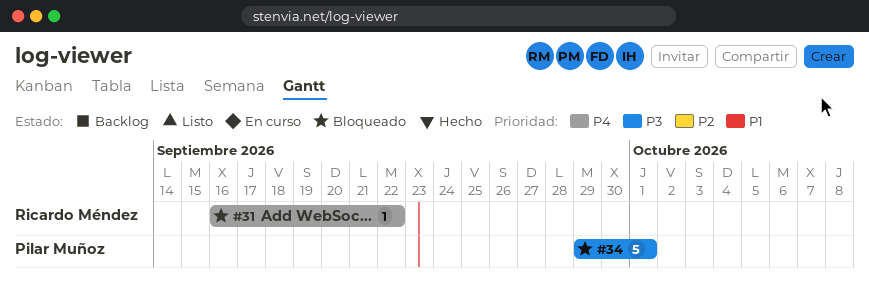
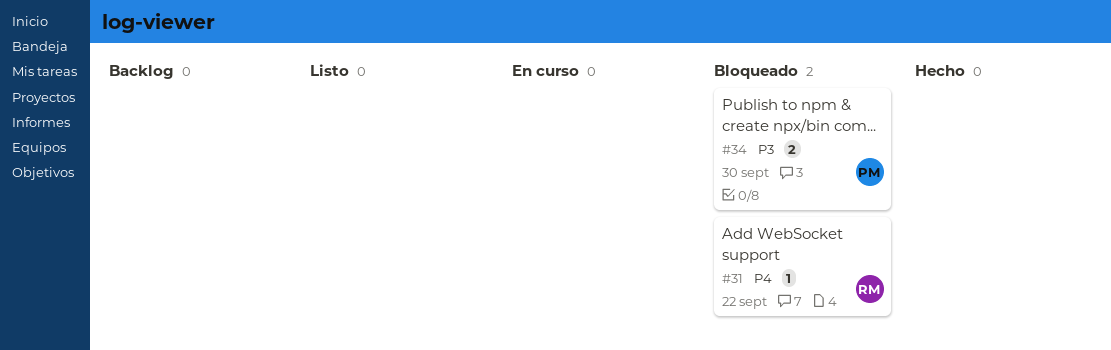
#34, estimate: 5 -> 2
#34, due: Oct 1 -> Sep 30

